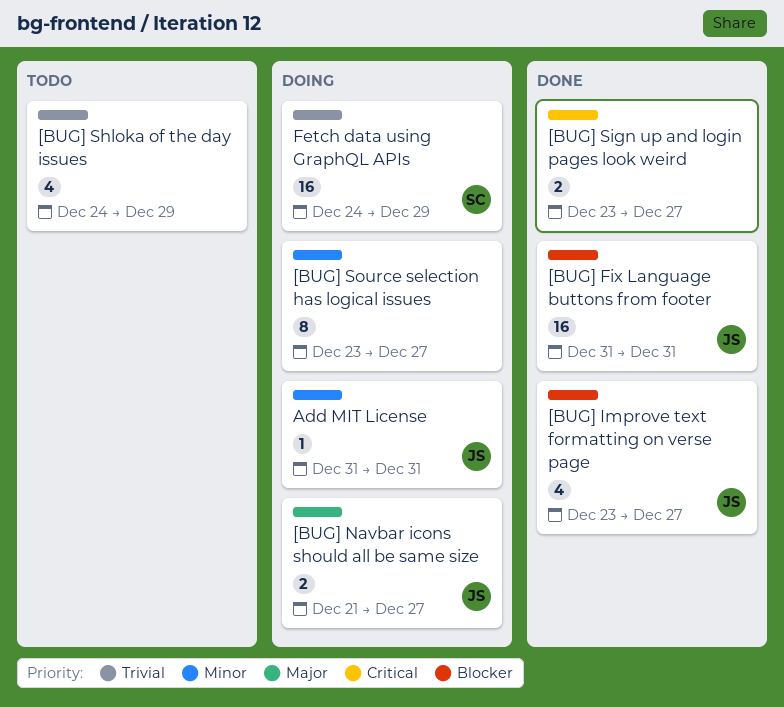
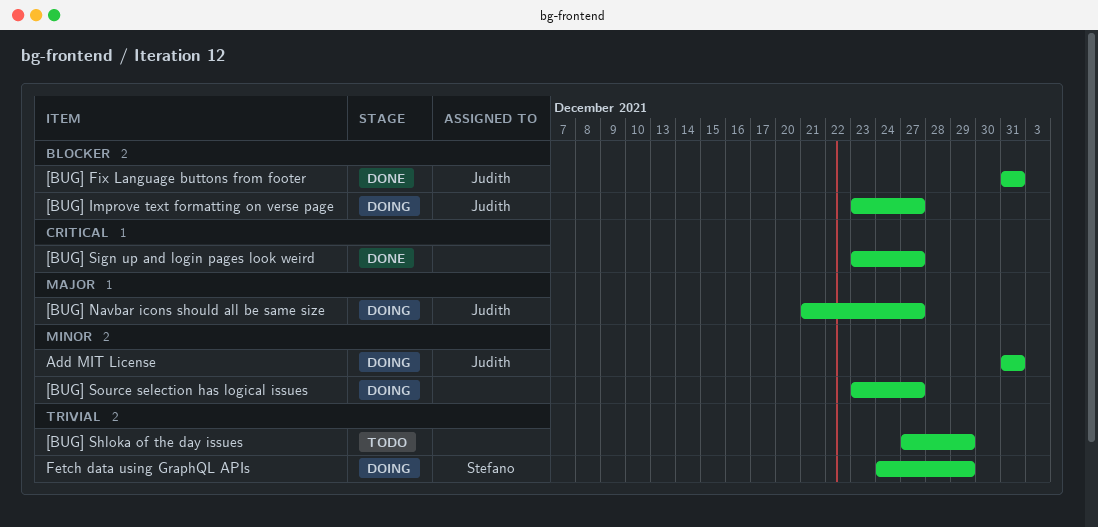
[BUG] Improve text formatting on verse page, status: Done -> Doing
[BUG] Shloka of the day issues, start: Dec 24 -> Dec 27

